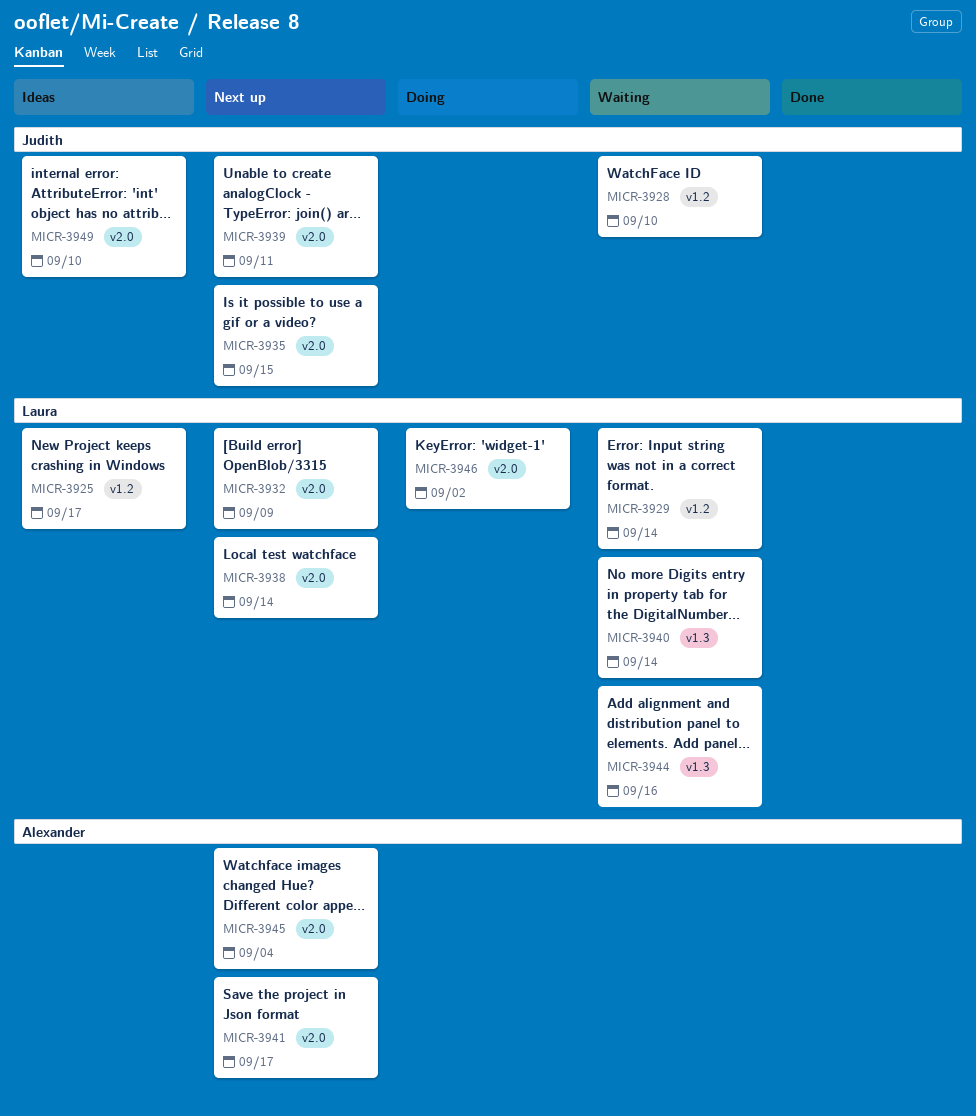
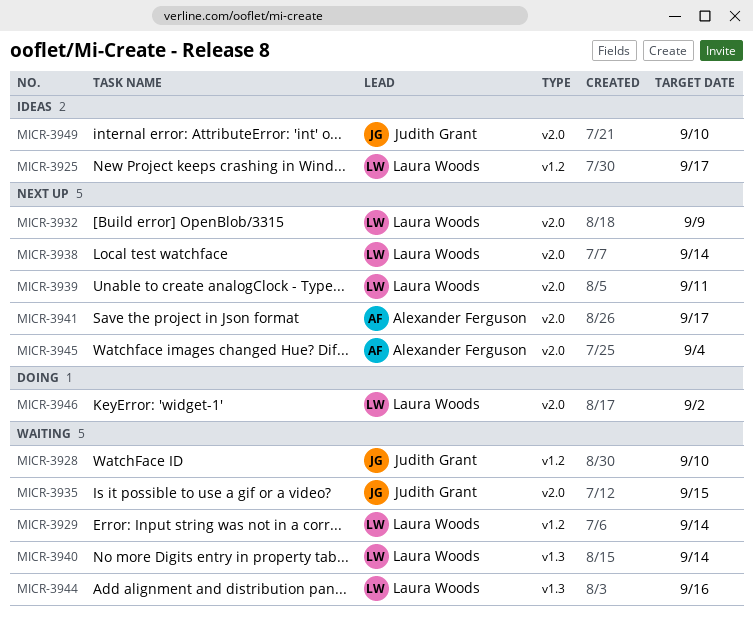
MICR-3935, status: Next up -> Waiting
MICR-3939, owner: Judith Grant -> Laura Woods

